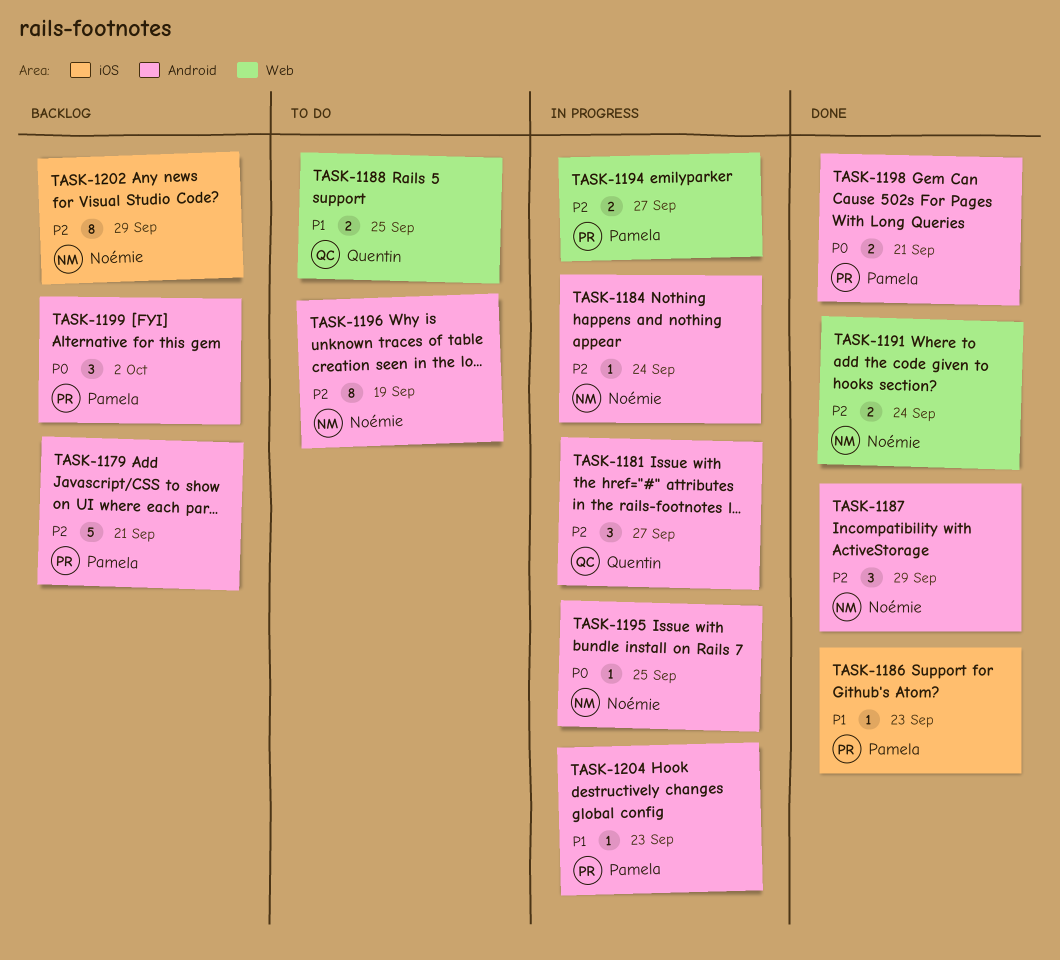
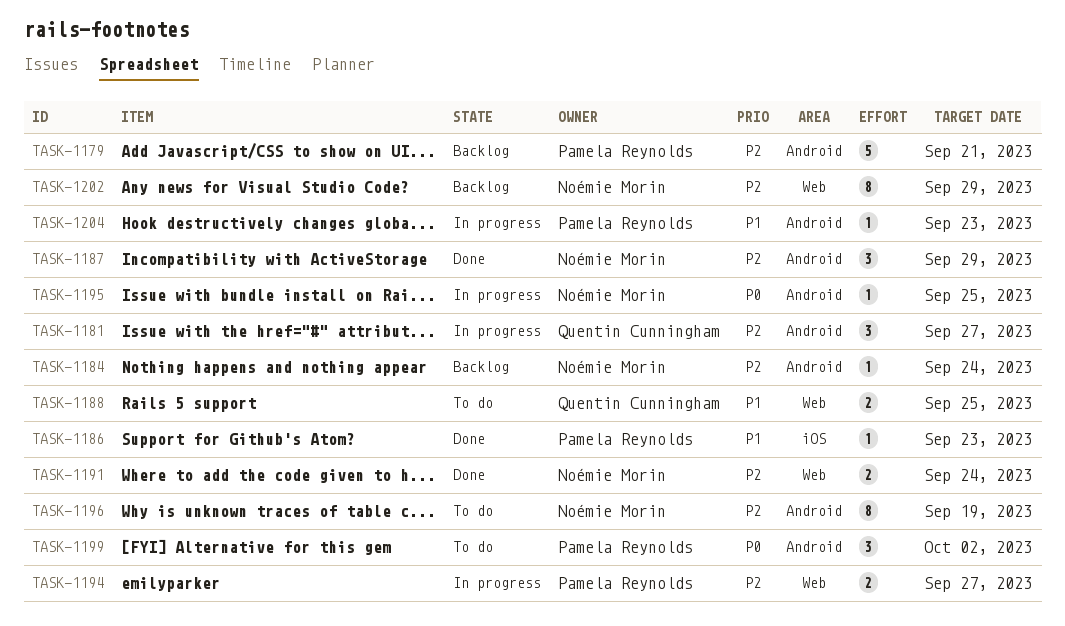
TASK-1184, status: In progress -> Backlog
TASK-1198: present -> none
TASK-1199, status: Backlog -> To do
TASK-1202, label: iOS -> Web

